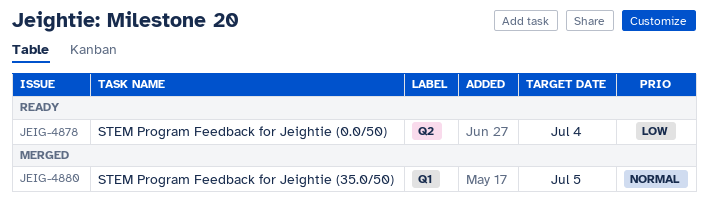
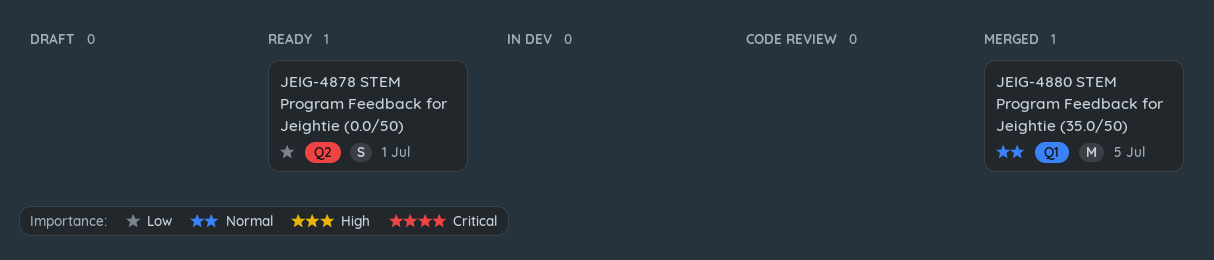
JEIG-4878, due: Jul 4 -> Jul 1

